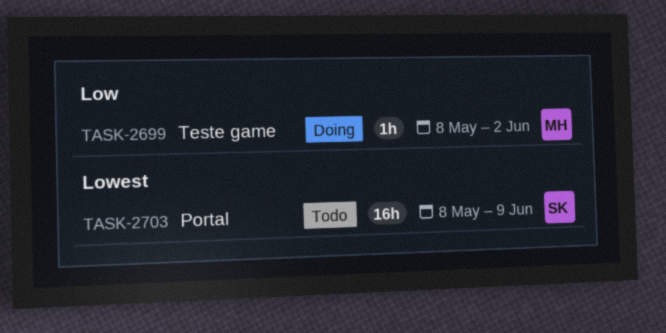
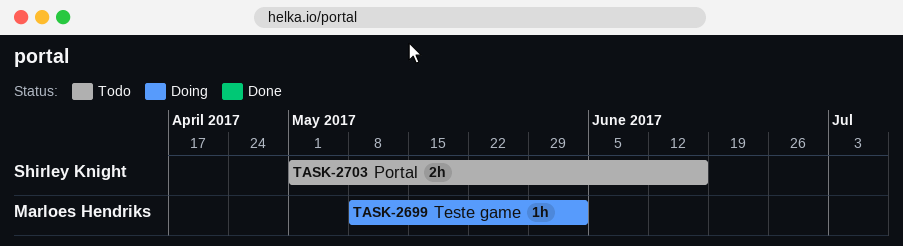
TASK-2703, estimate: 16h -> 2h
TASK-2703, start: May 8 -> May 1
TASK-2703, due: Jun 9 -> Jun 16

